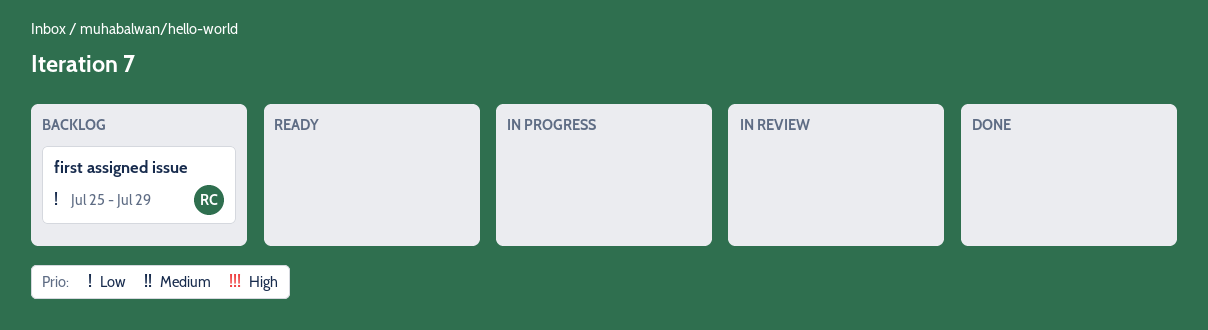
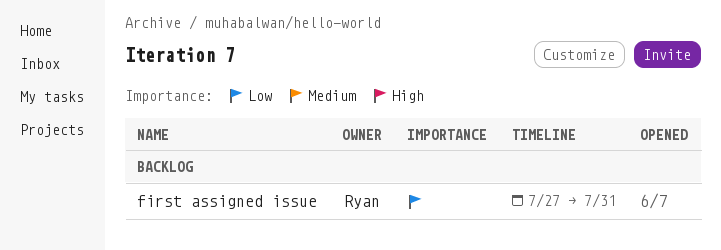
first assigned issue, start: Jul 25 -> Jul 27
first assigned issue, due: Jul 29 -> Jul 31

